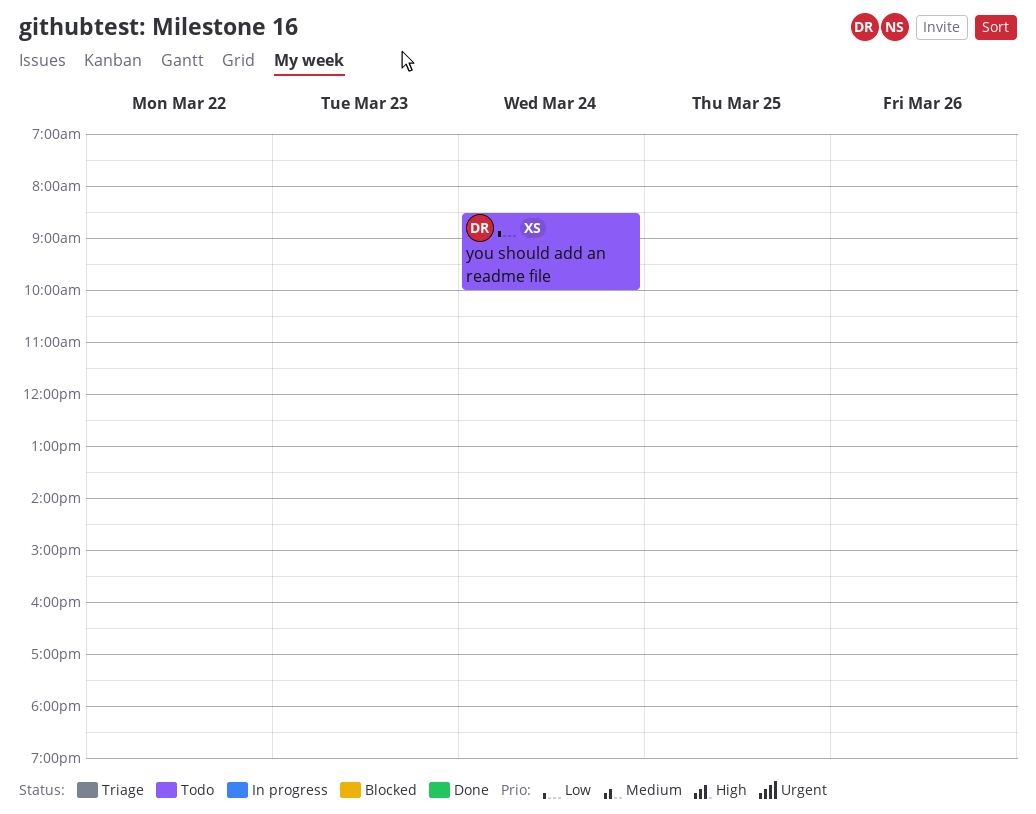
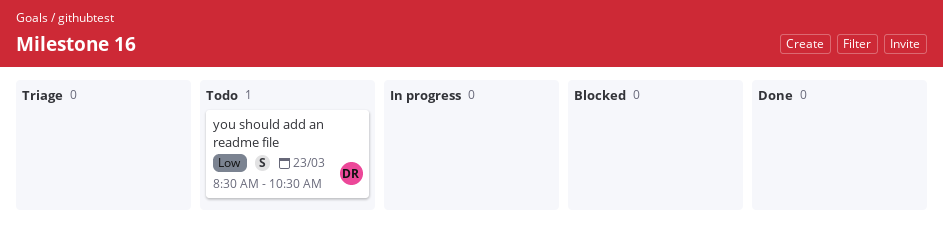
you should add an readme file, estimate: XS -> S
you should add an readme file, day: Mar 24 -> Mar 23
you should add an readme file, ends: 10:00 -> 10:30

